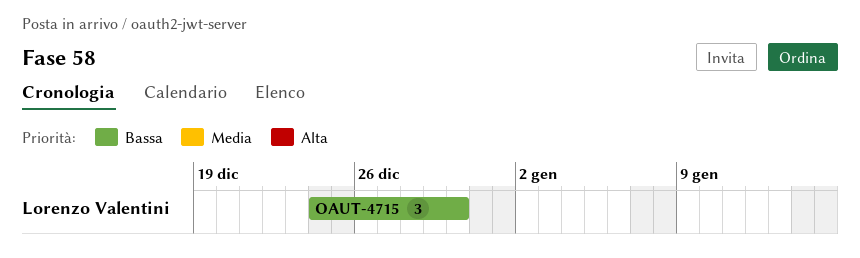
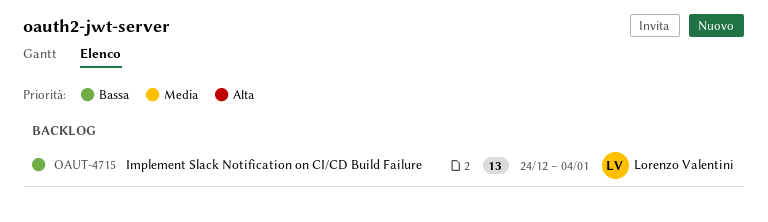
OAUT-4715, estimate: 3 -> 13
OAUT-4715, due: Dec 30 -> Jan 4

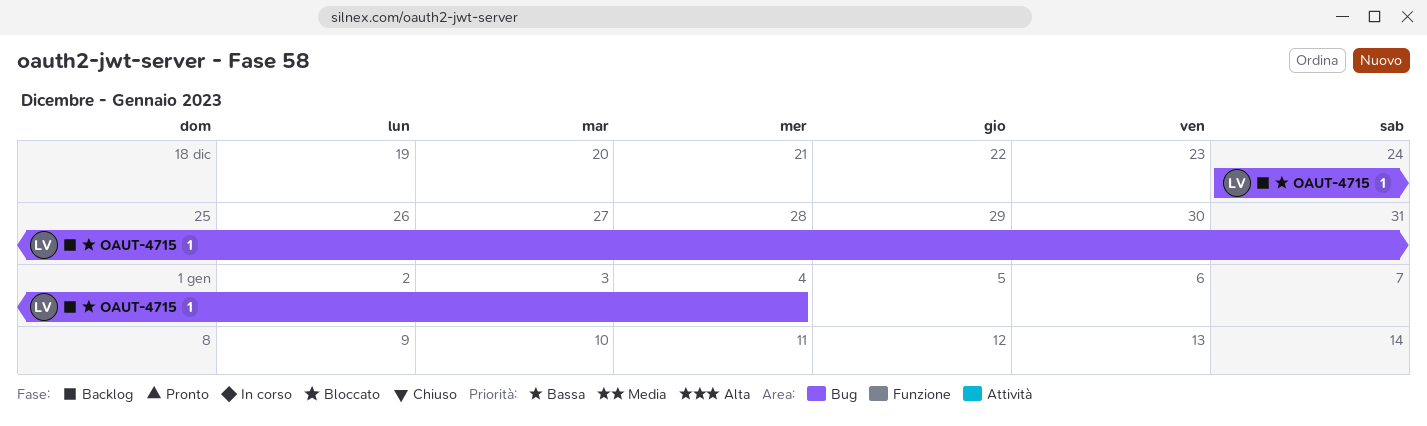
OAUT-4715, estimate: 13 -> 1

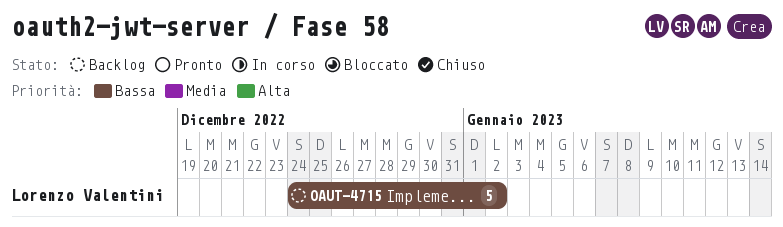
OAUT-4715, estimate: 1 -> 5
OAUT-4715, due: Jan 4 -> Jan 2

